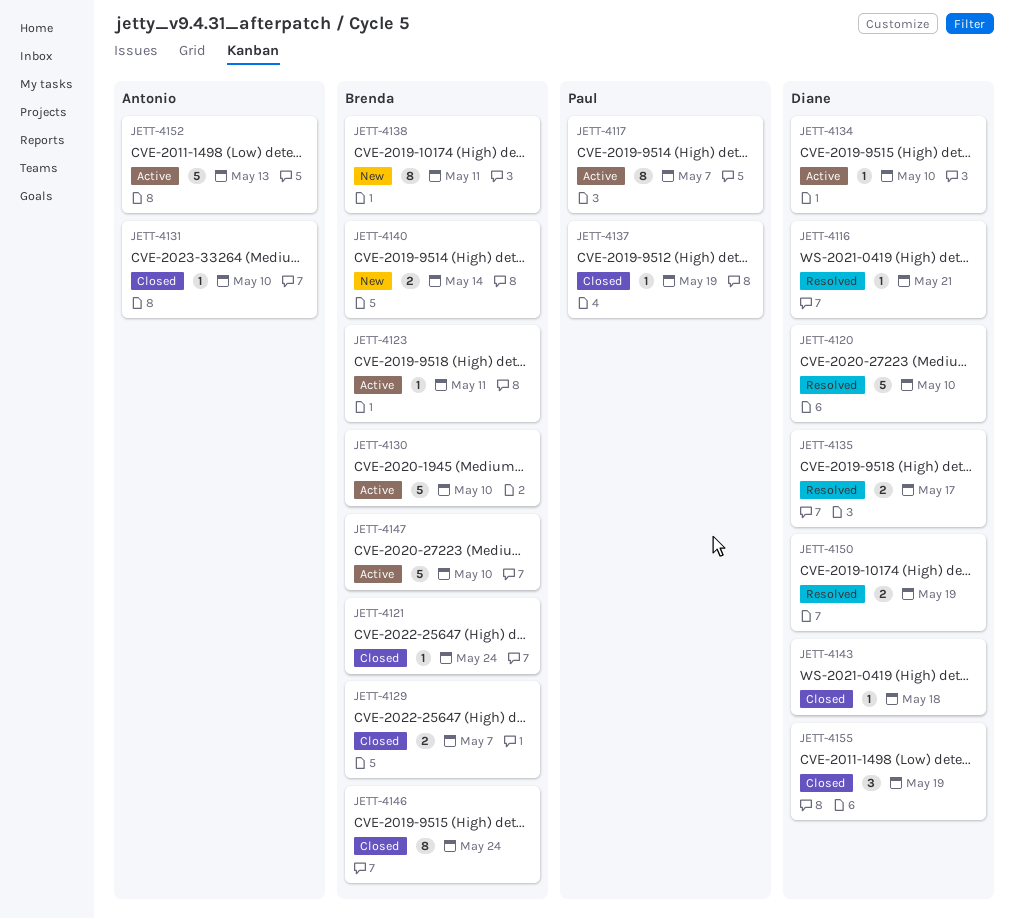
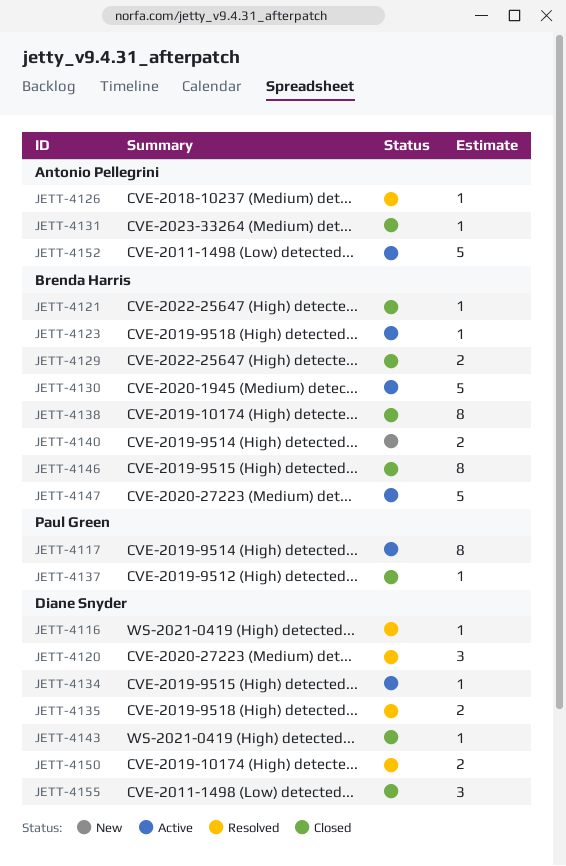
JETT-4120, estimate: 5 -> 3
JETT-4126: none -> present
JETT-4138, status: New -> Closed

